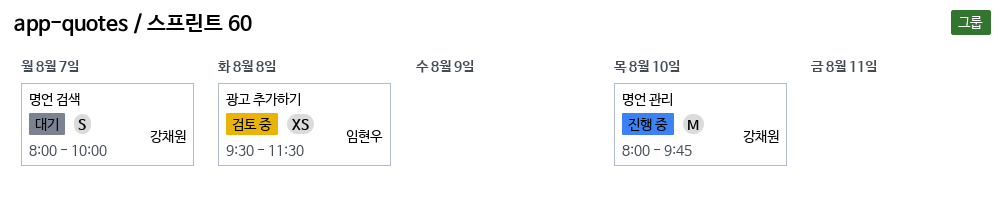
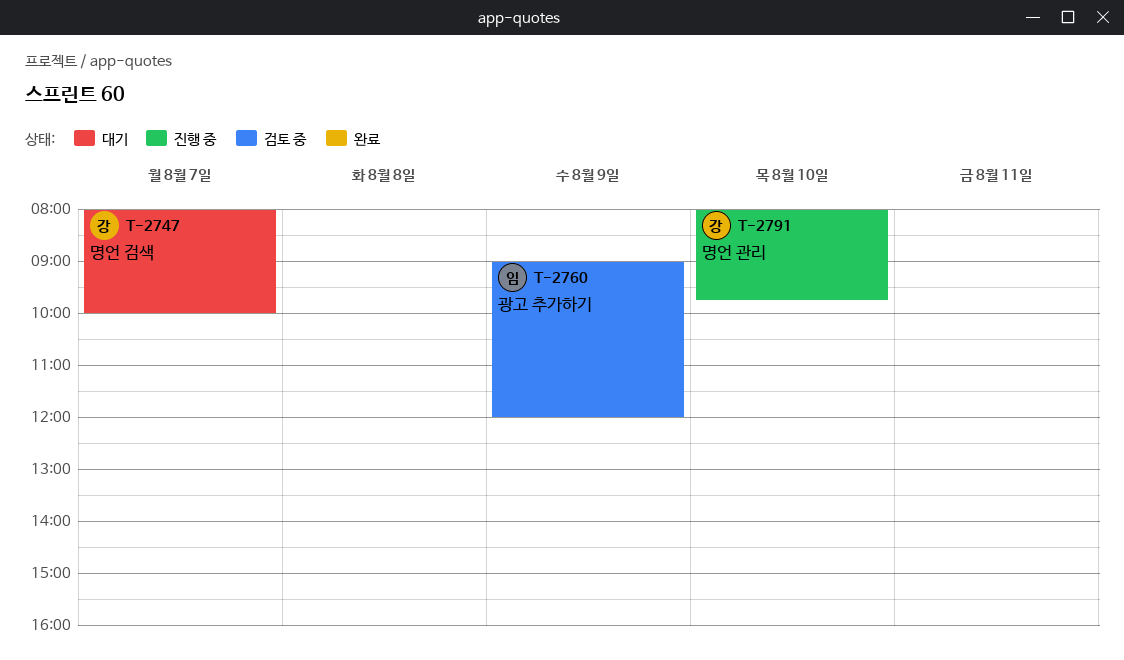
광고 추가하기, day: Aug 8 -> Aug 9
광고 추가하기, begins: 09:30 -> 09:00
광고 추가하기, ends: 11:30 -> 12:00

